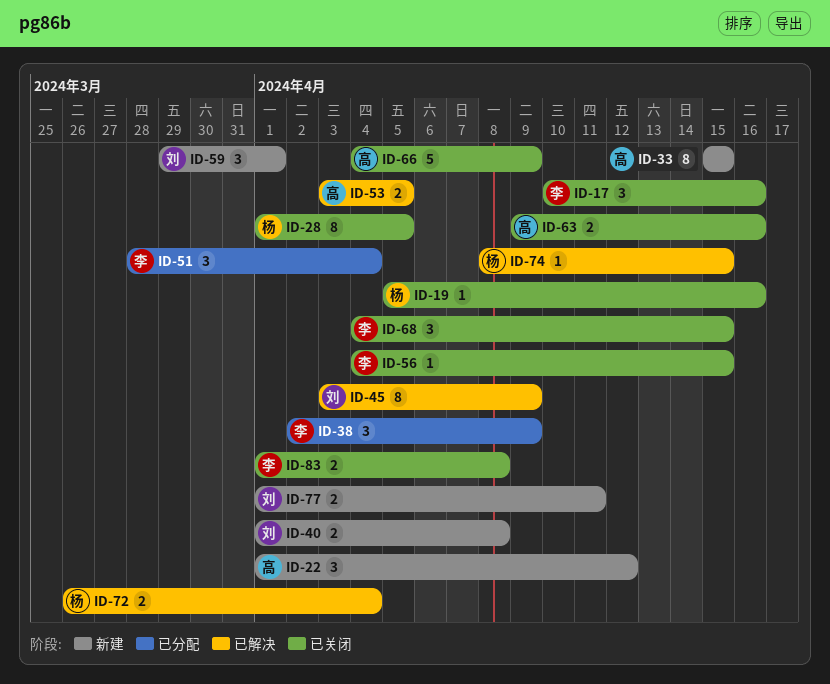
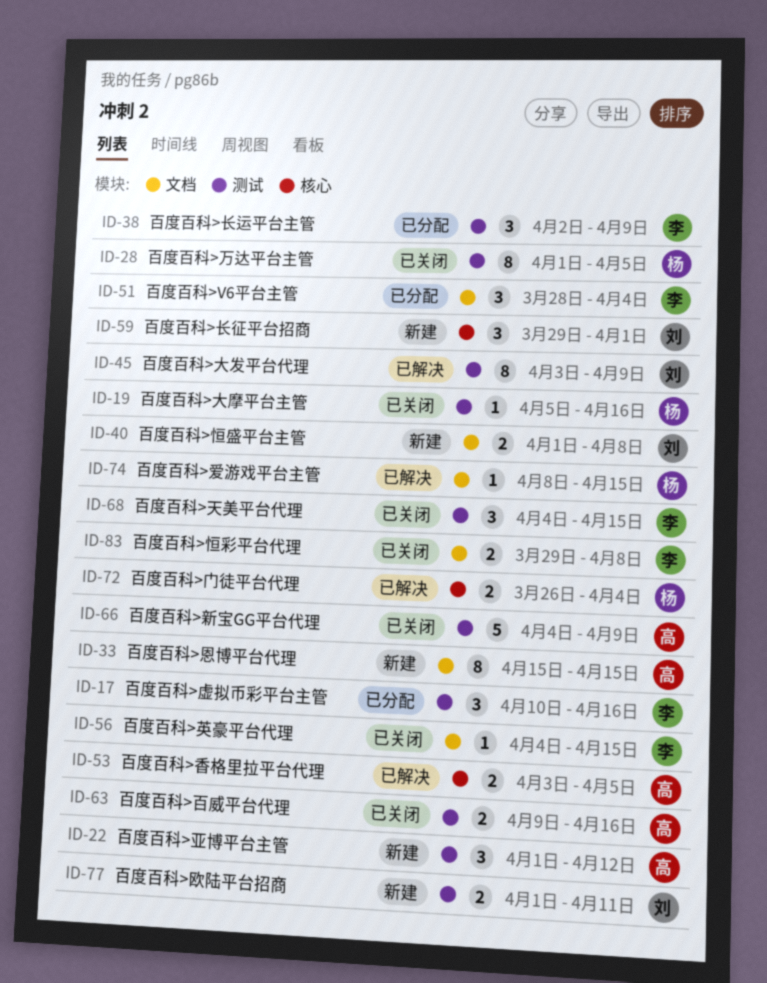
ID-17, status: 已关闭 -> 已分配
ID-83, start: Apr 1 -> Mar 29

